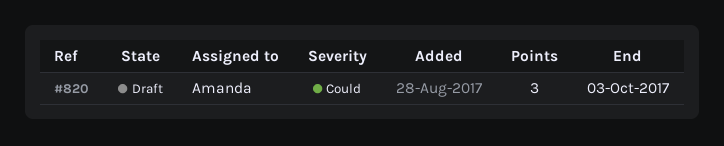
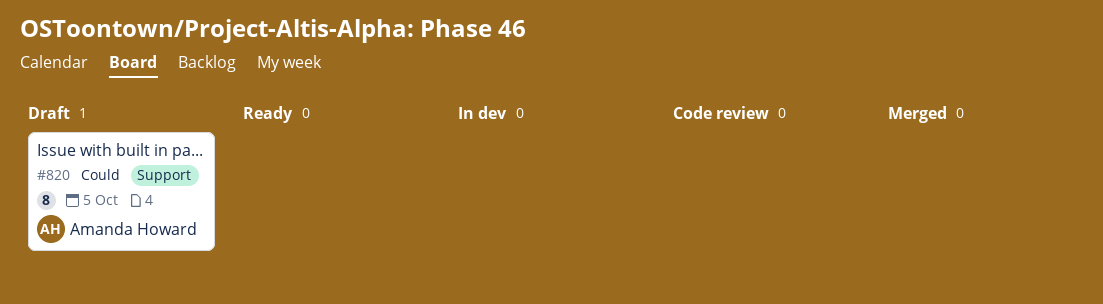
#820, estimate: 3 -> 8
#820, due: Oct 3 -> Oct 5

